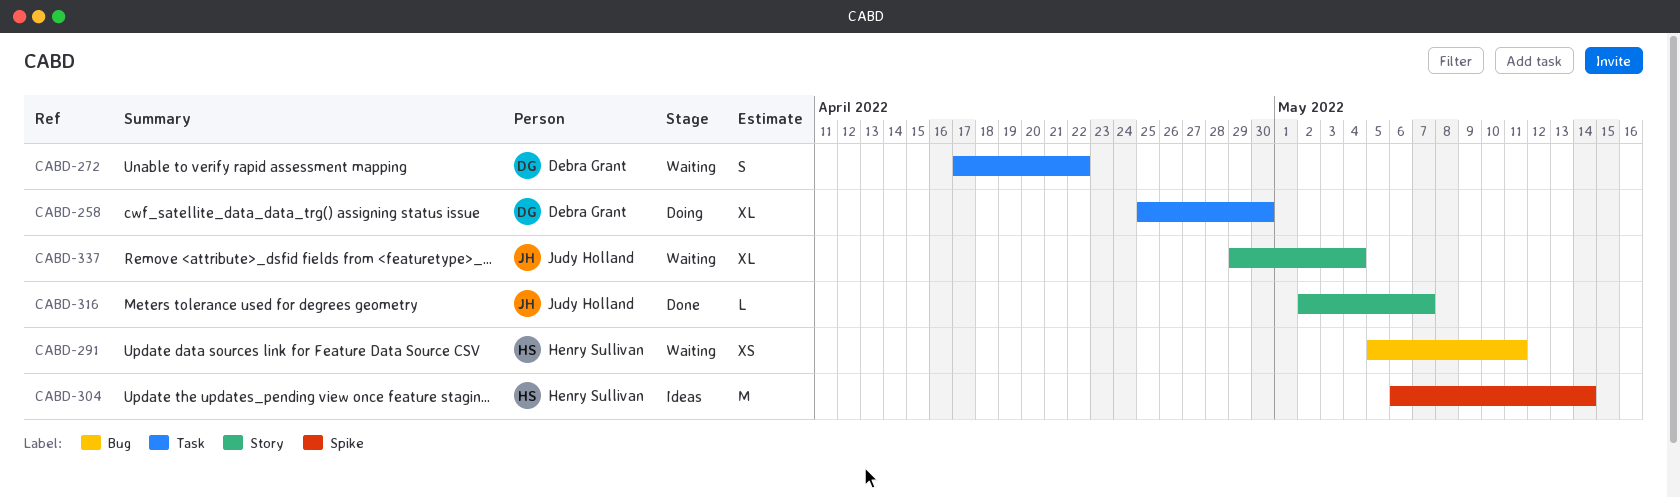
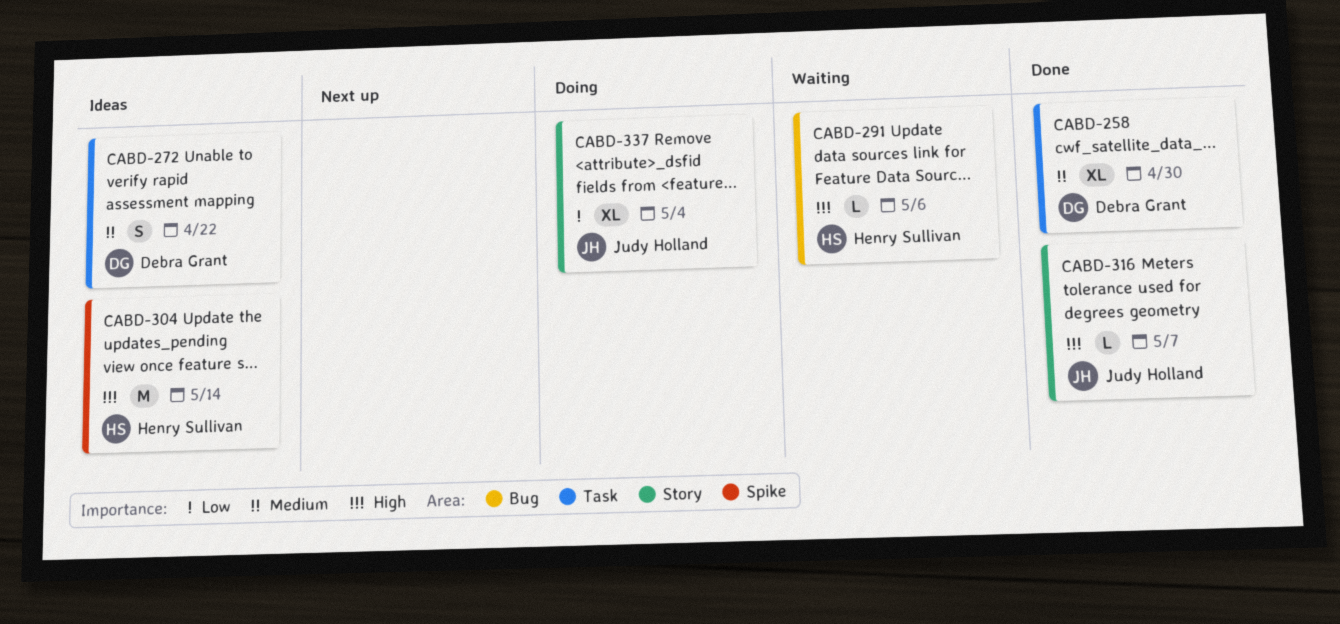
CABD-258, status: Doing -> Done
CABD-272, status: Waiting -> Ideas
CABD-291, estimate: XS -> L
CABD-291, due: May 11 -> May 6
CABD-337, status: Waiting -> Doing

